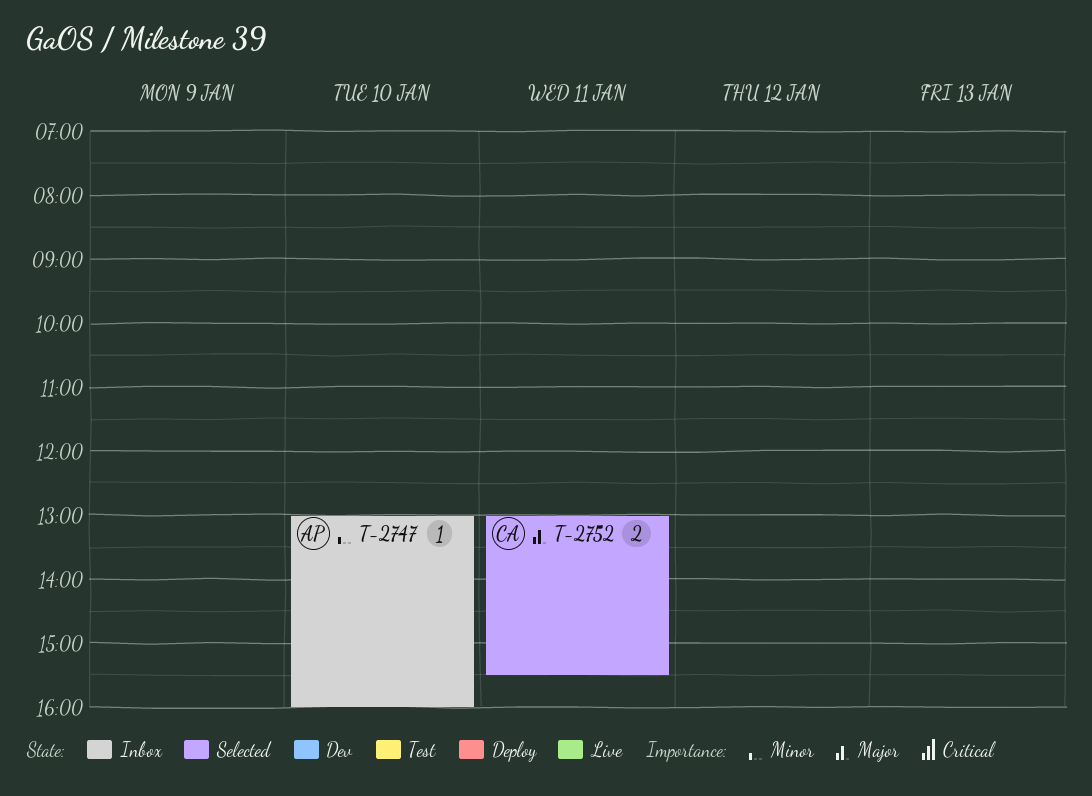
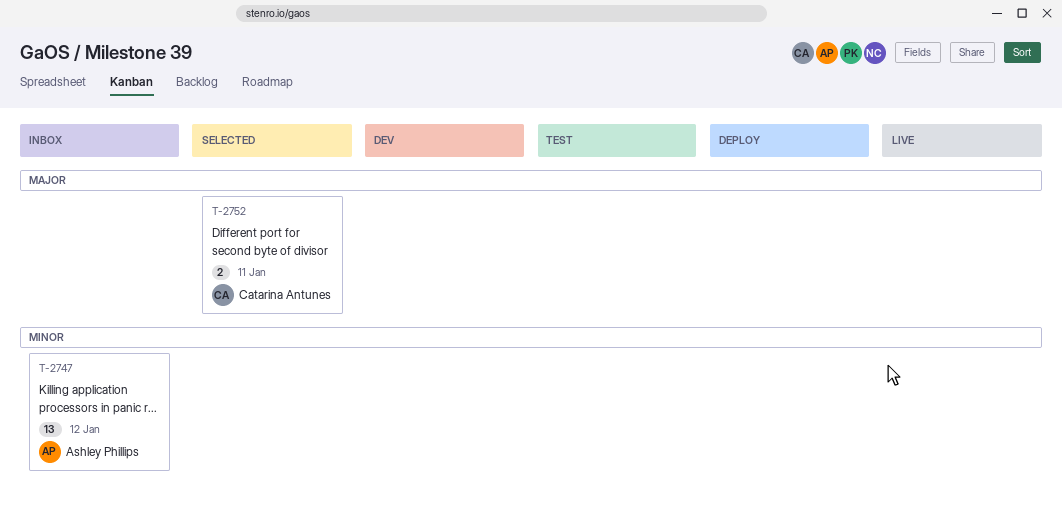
T-2747, estimate: 1 -> 13
T-2747, day: Jan 10 -> Jan 12

